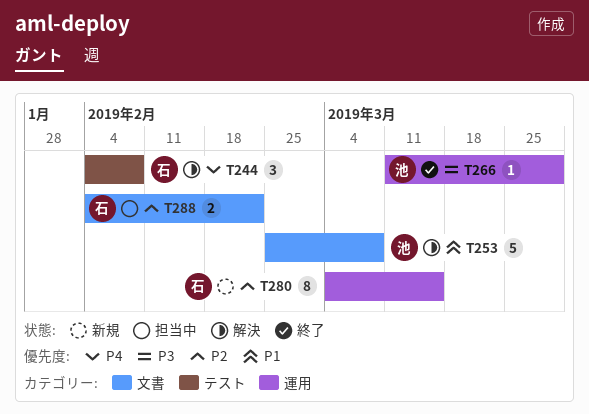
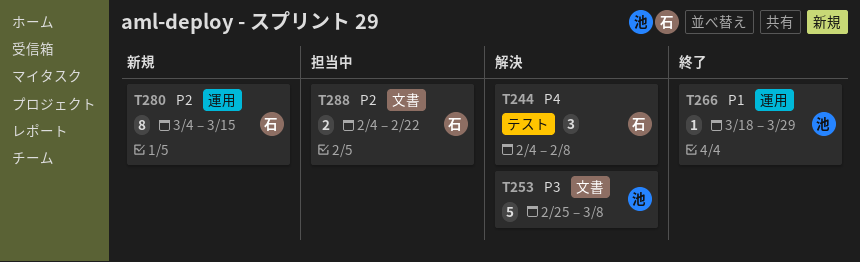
T253, priority: P1 -> P3
T266, priority: P3 -> P1
T266, start: Mar 11 -> Mar 18

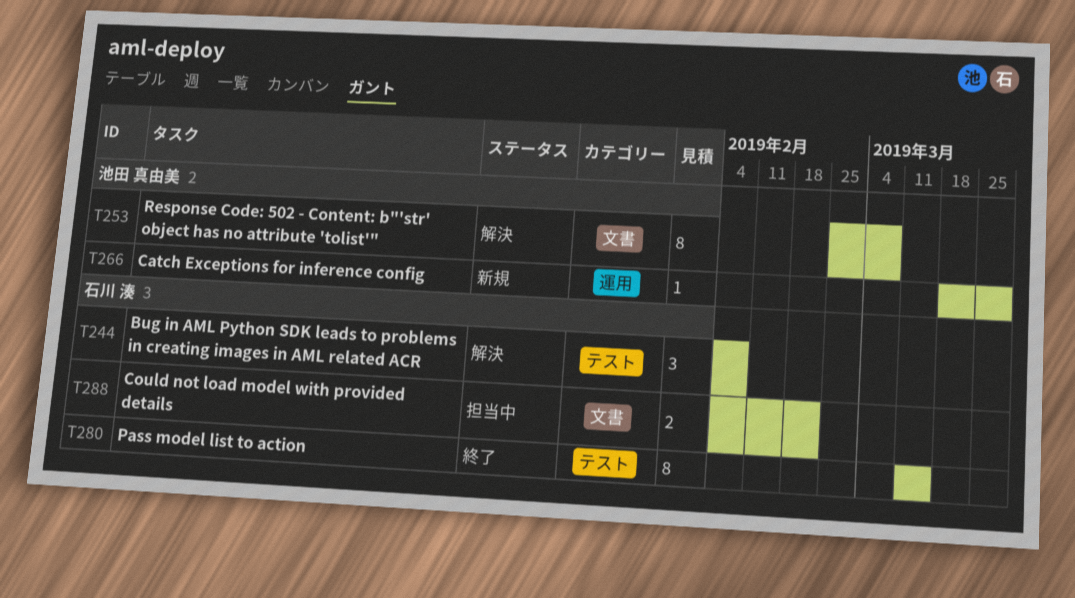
T253, estimate: 5 -> 8
T266, status: 終了 -> 新規
T280, status: 新規 -> 終了
T280, label: 運用 -> テスト
T280, start: Mar 4 -> Mar 11

